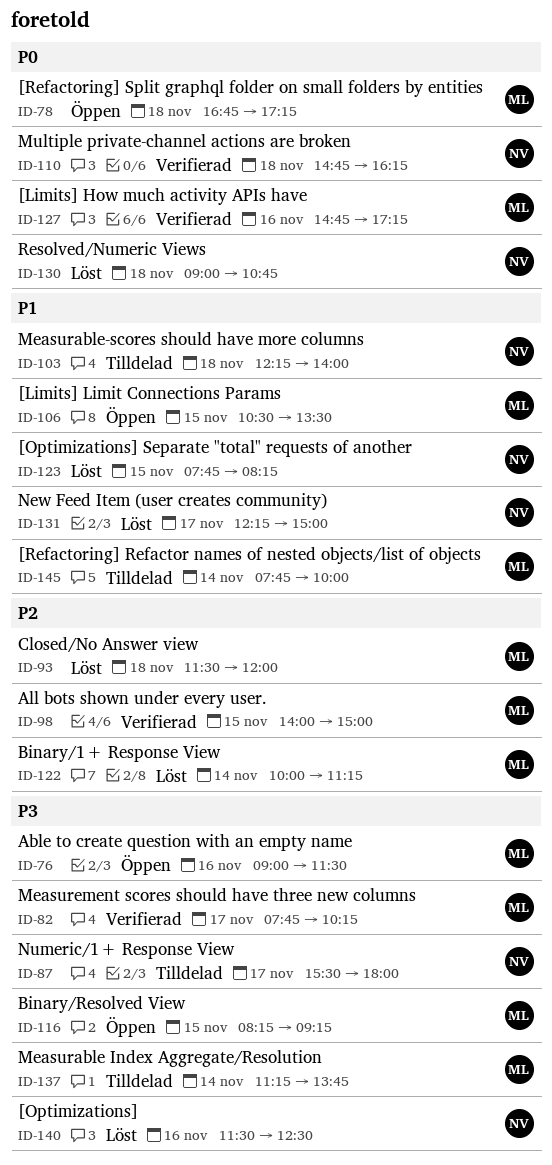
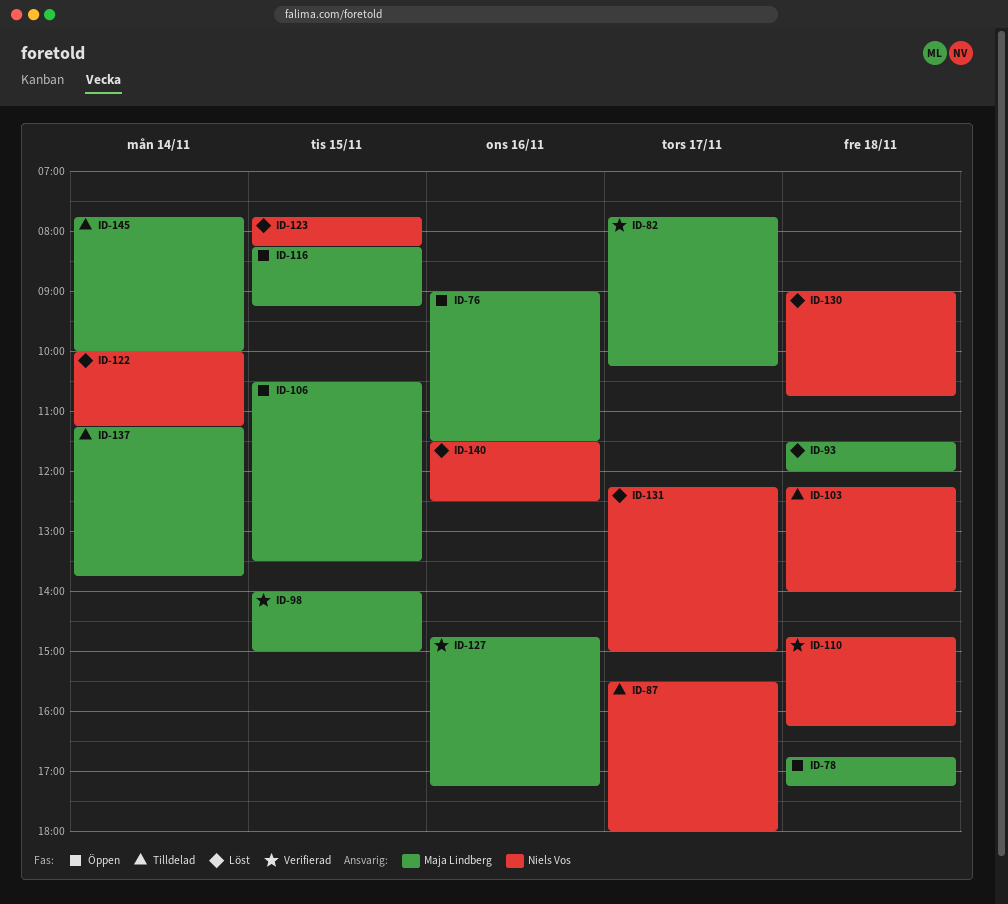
ID-122, owner: Maja Lindberg -> Niels Vos

